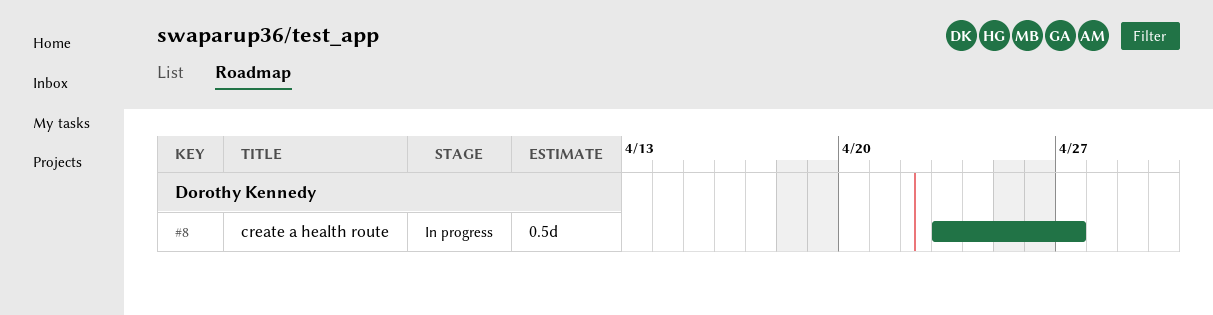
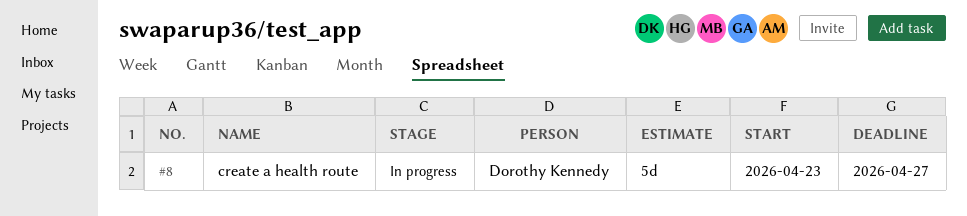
#8, estimate: 0.5d -> 5d

